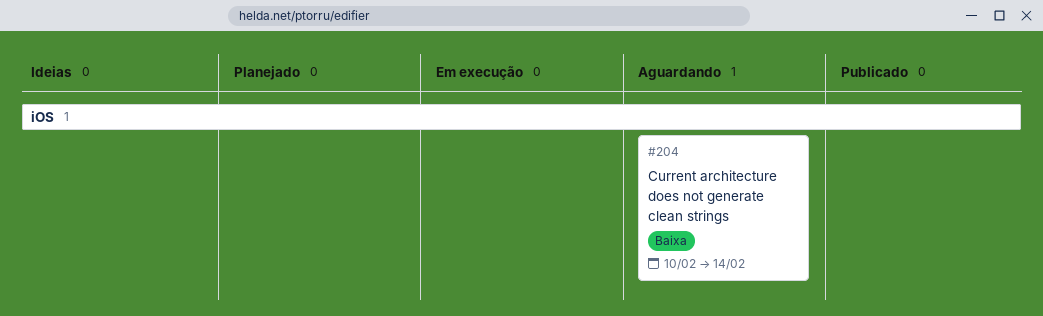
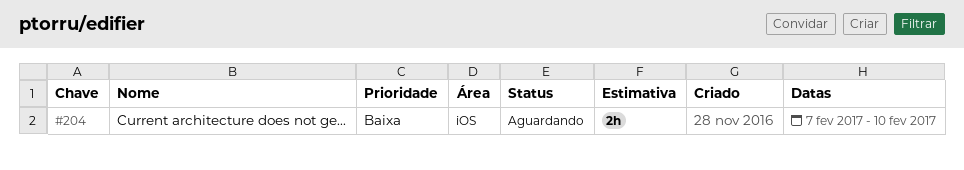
#204, start: Feb 10 -> Feb 7
#204, due: Feb 14 -> Feb 10

